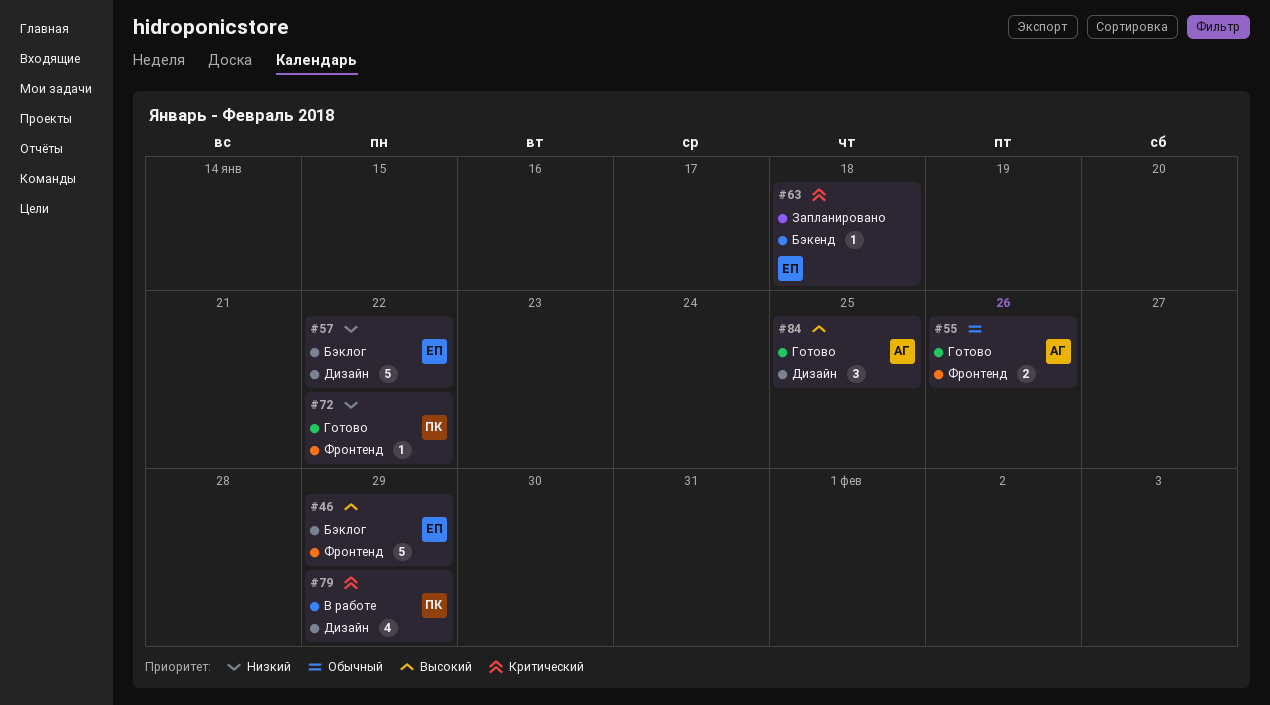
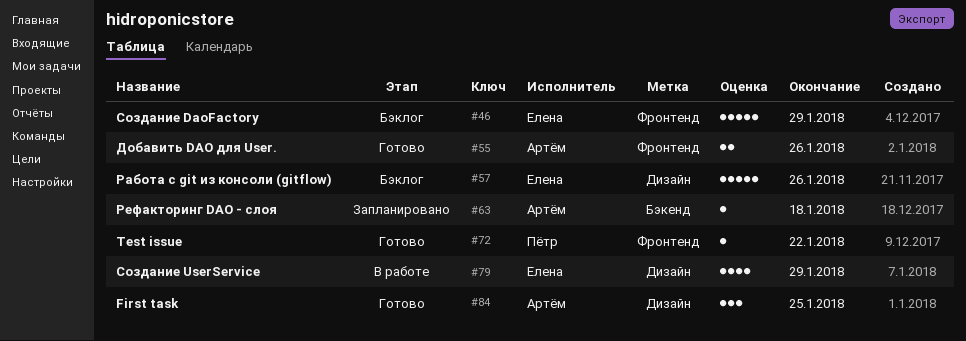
#57, due: Jan 22 -> Jan 26
#63, owner: Елена -> Артём
#79, owner: Пётр -> Елена

